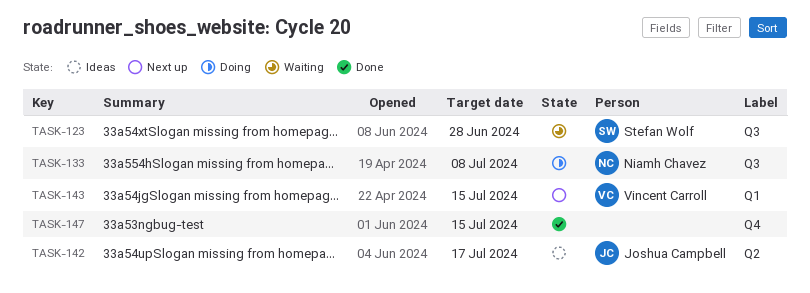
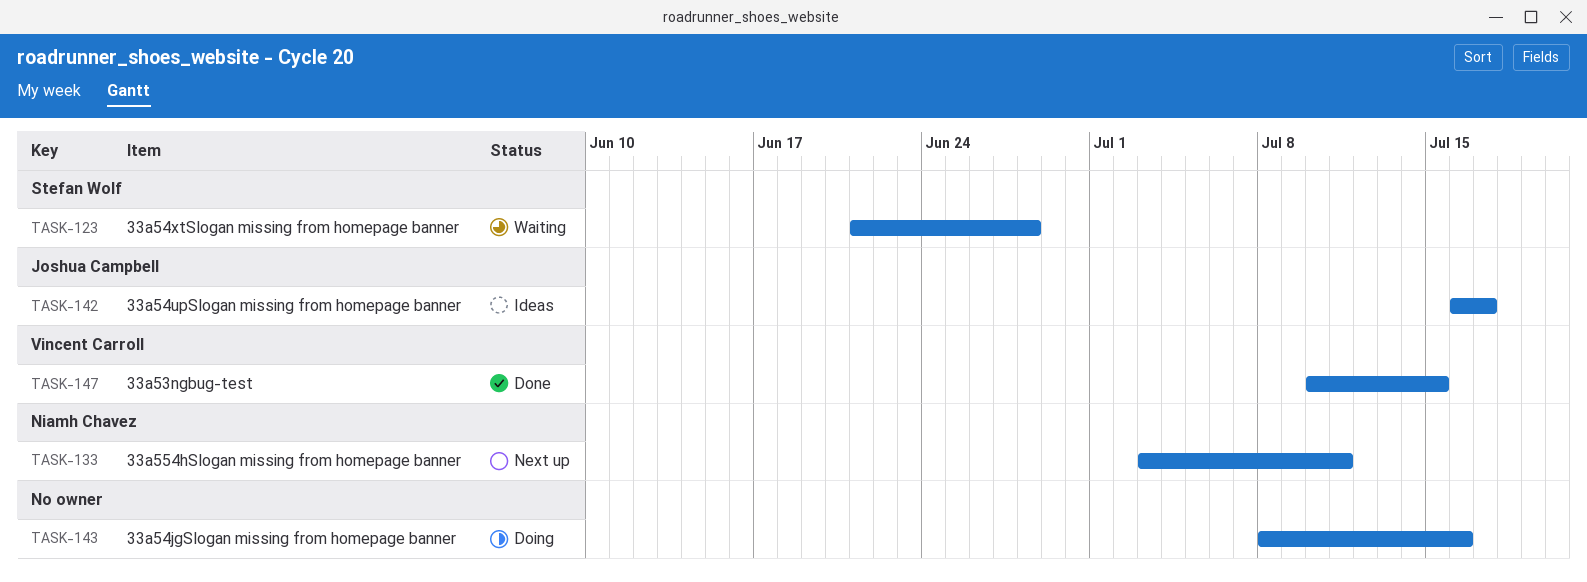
TASK-133, status: Doing -> Next up
TASK-133, due: Jul 8 -> Jul 11
TASK-143, status: Next up -> Doing
TASK-143, owner: Vincent Carroll -> none
TASK-143, due: Jul 15 -> Jul 16
TASK-147, owner: none -> Vincent Carroll

